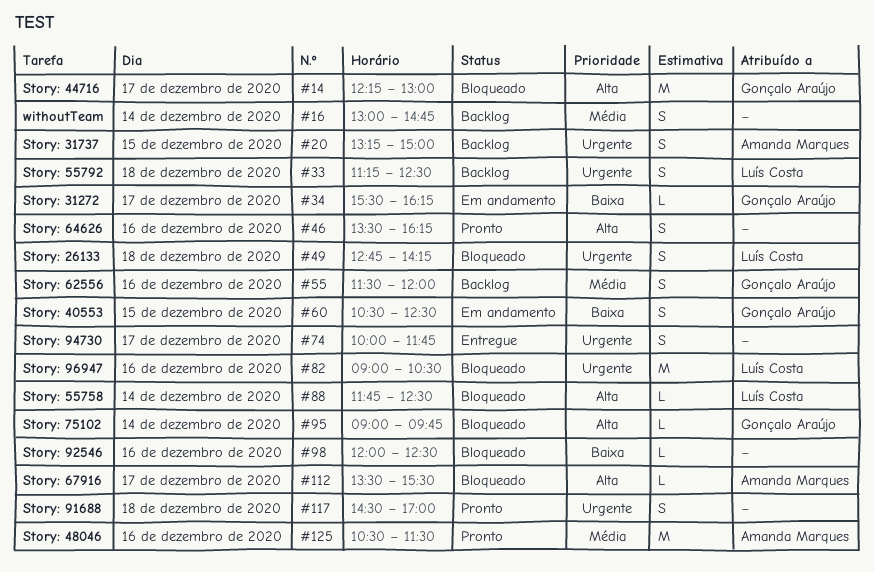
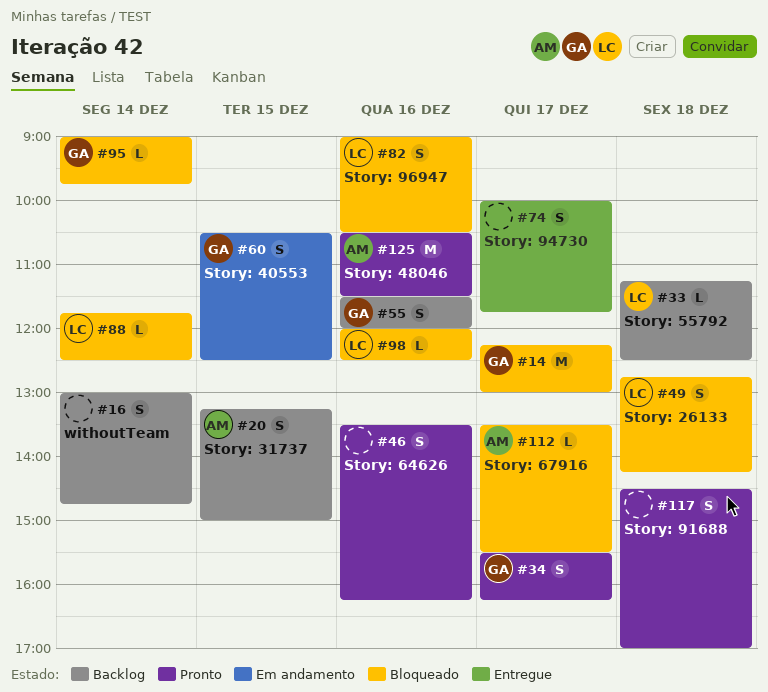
#33, estimate: S -> L
#34, status: Em andamento -> Pronto
#34, estimate: L -> S
#82, estimate: M -> S
#98, owner: none -> Luís Costa

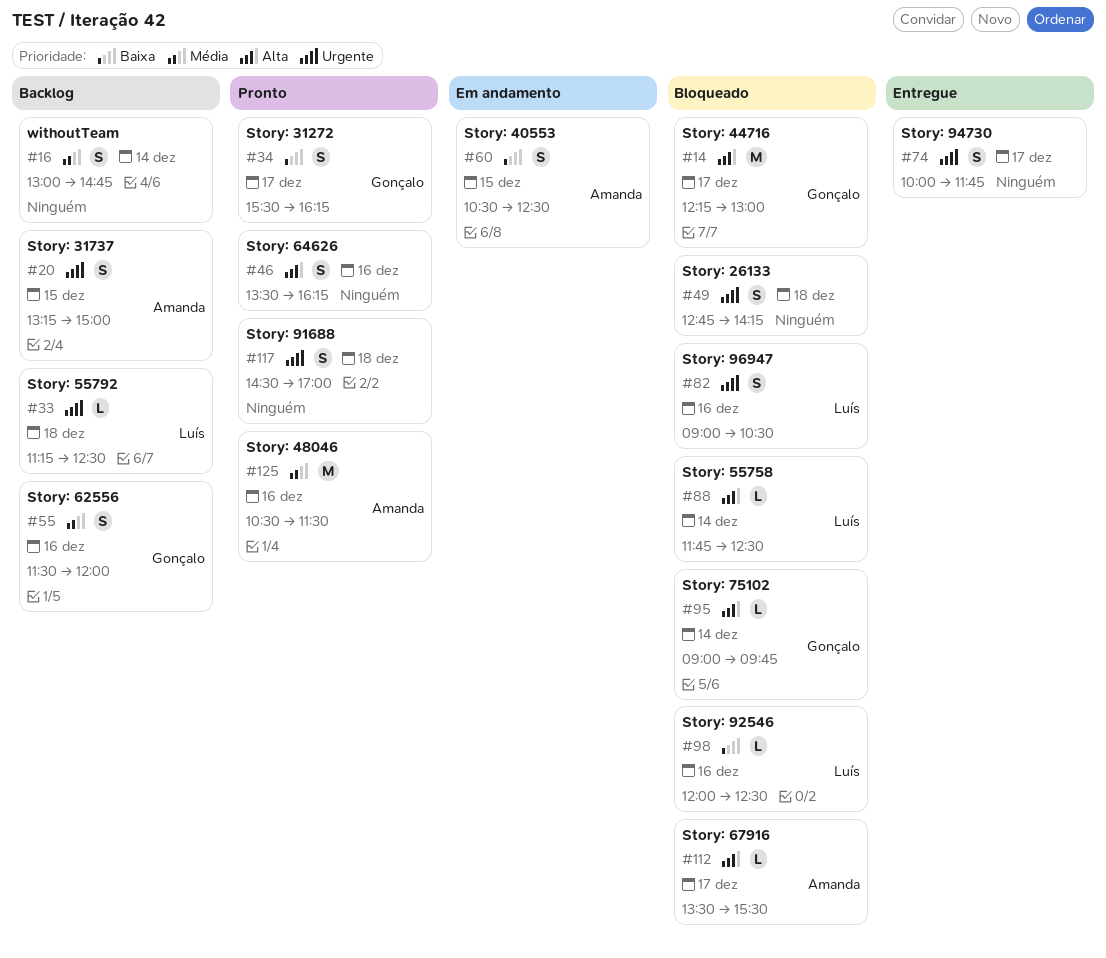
#49, owner: Luís -> none
#60, owner: Gonçalo -> Amanda

